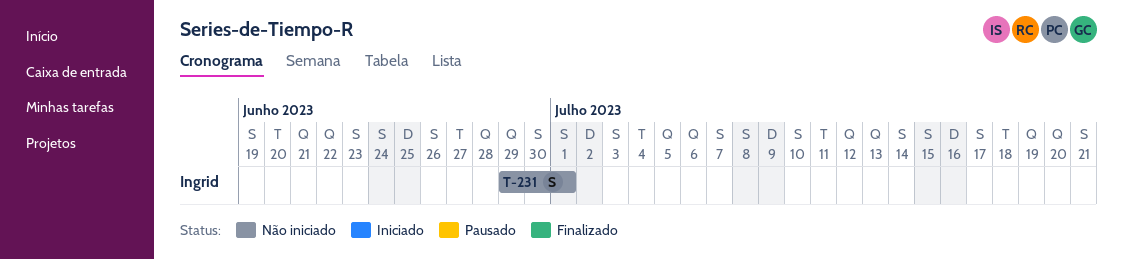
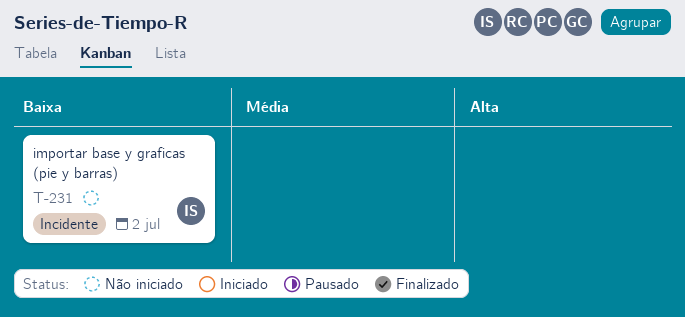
T-231, due: Jul 1 -> Jul 2

